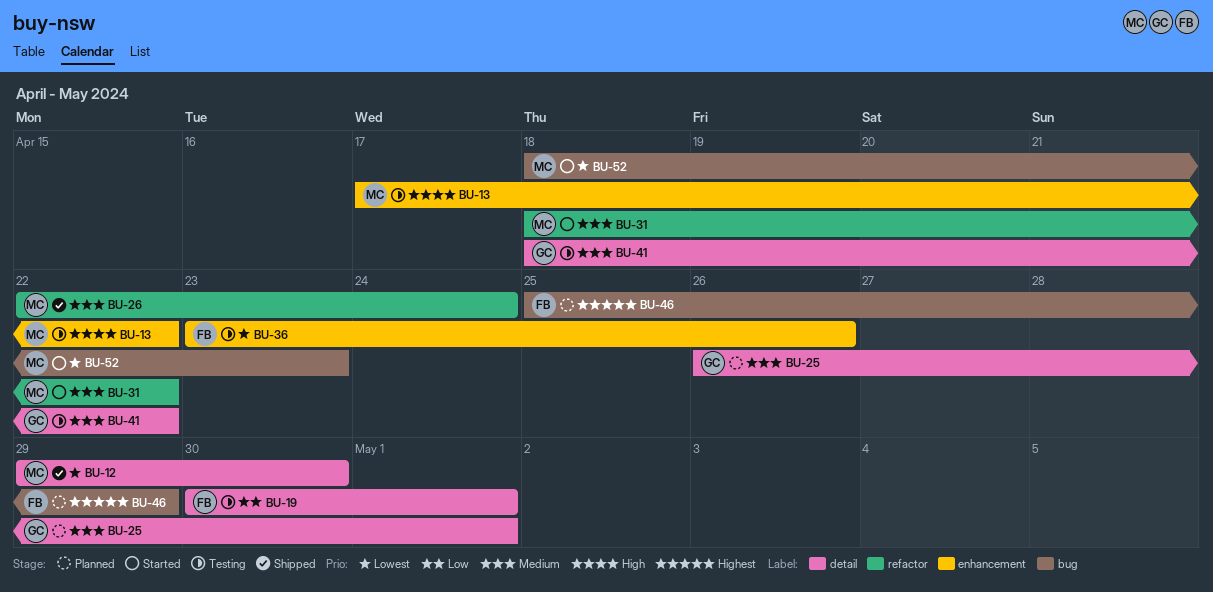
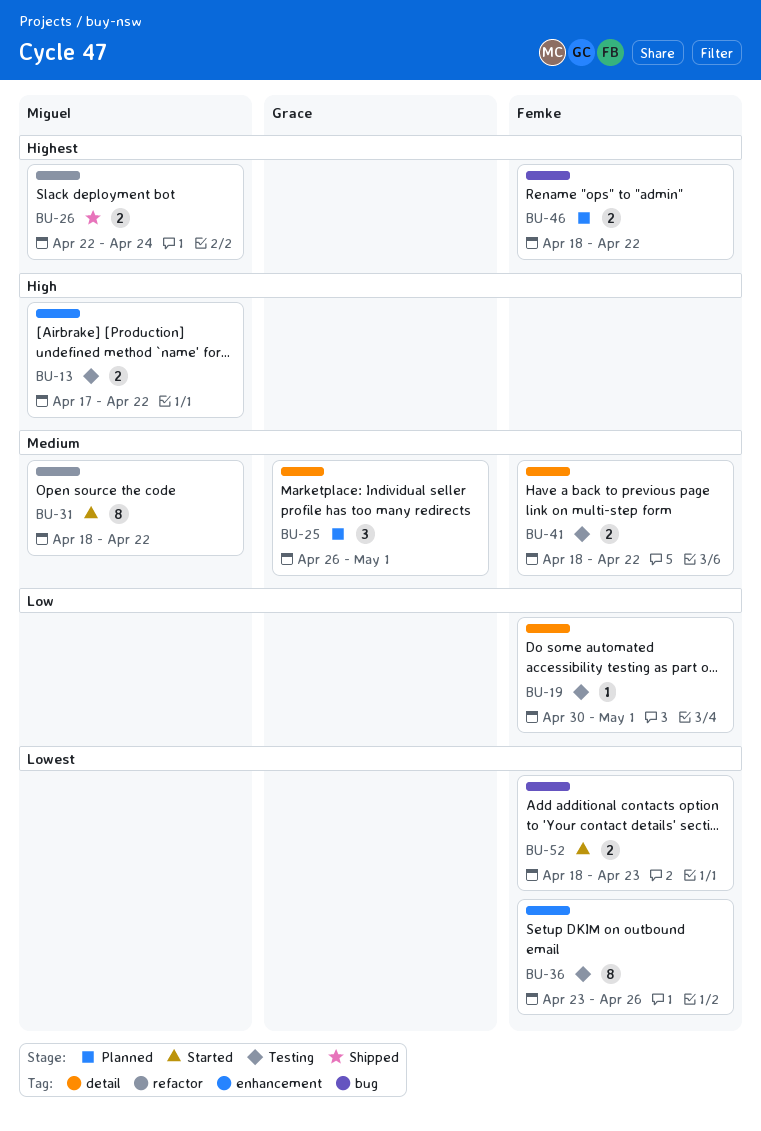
BU-12: present -> none
BU-26, priority: Medium -> Highest
BU-41, owner: Grace -> Femke
BU-46, start: Apr 25 -> Apr 18
BU-46, due: Apr 29 -> Apr 22
BU-52, owner: Miguel -> Femke

